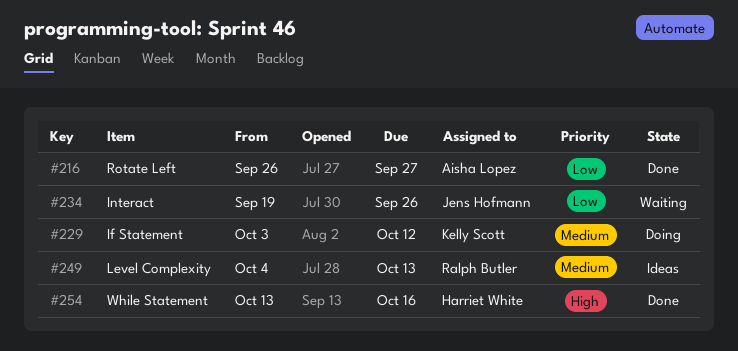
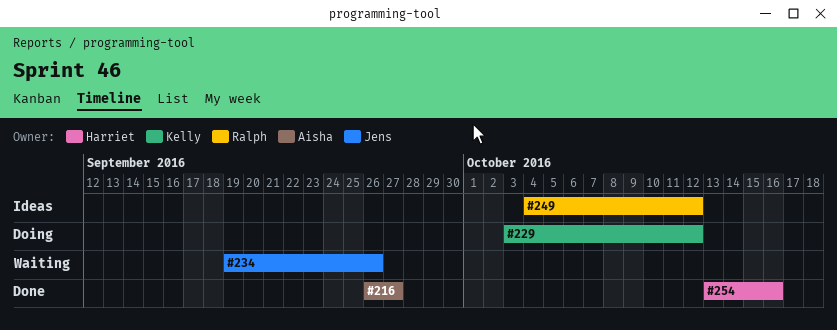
#249, due: Oct 13 -> Oct 12

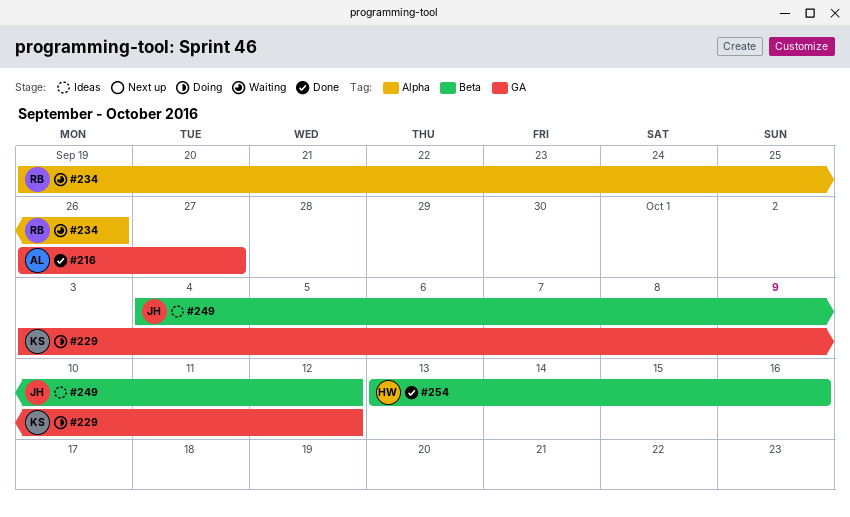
#234, owner: Jens -> Ralph
#249, owner: Ralph -> Jens

